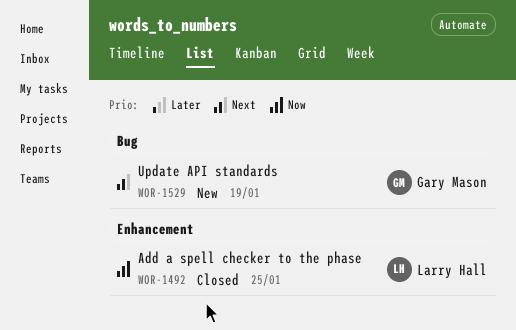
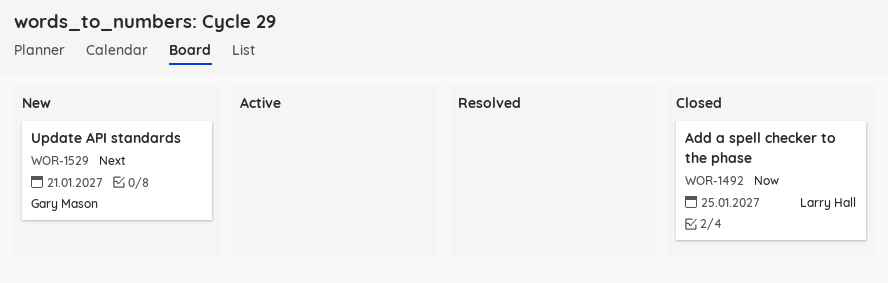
WOR-1529, due: Jan 19 -> Jan 21

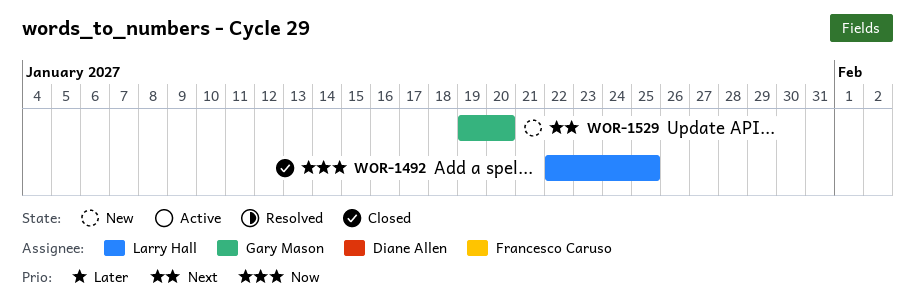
WOR-1529, due: Jan 21 -> Jan 20

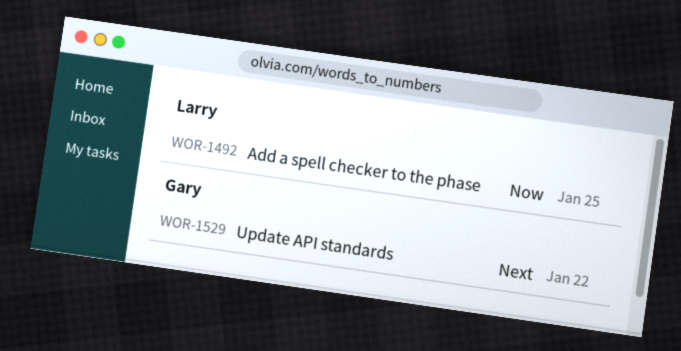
WOR-1529, due: Jan 20 -> Jan 22

